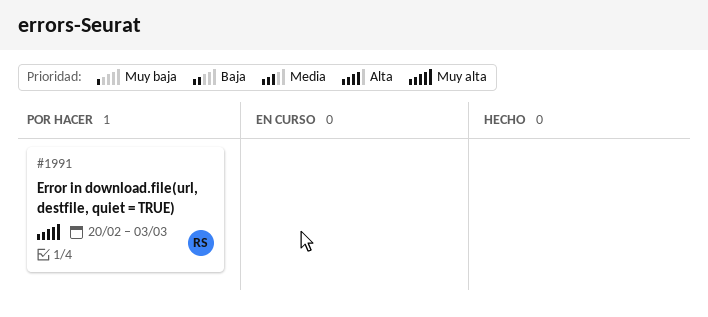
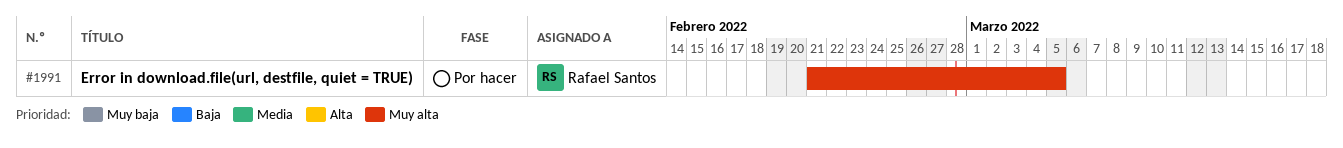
#1991, start: Feb 20 -> Feb 21
#1991, due: Mar 3 -> Mar 5

